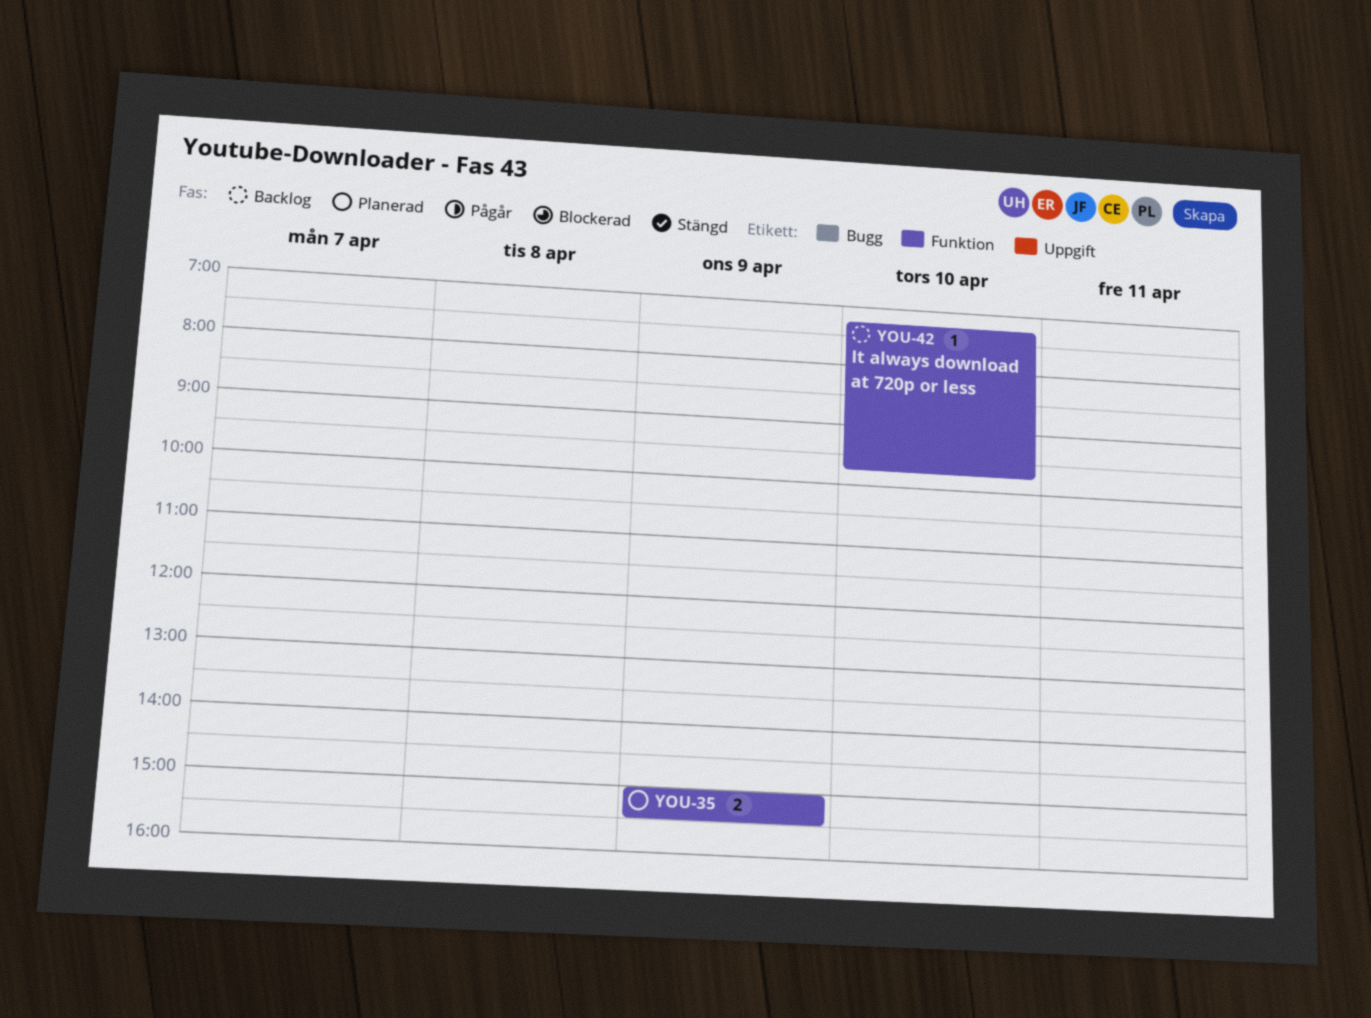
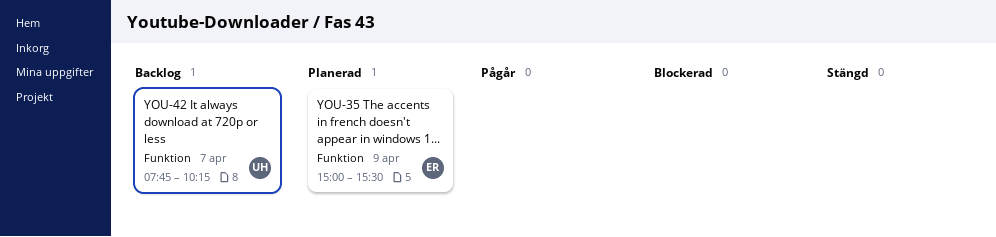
YOU-42, day: Apr 10 -> Apr 7
YOU-42, begins: 07:15 -> 07:45
YOU-42, ends: 09:45 -> 10:15

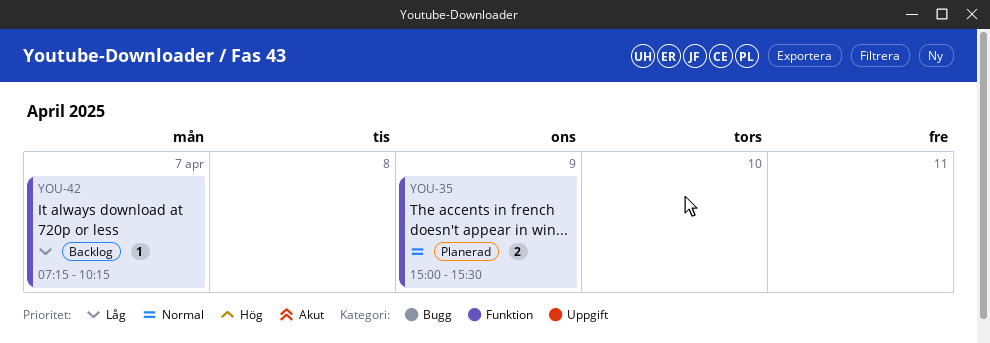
YOU-42, begins: 07:45 -> 07:15

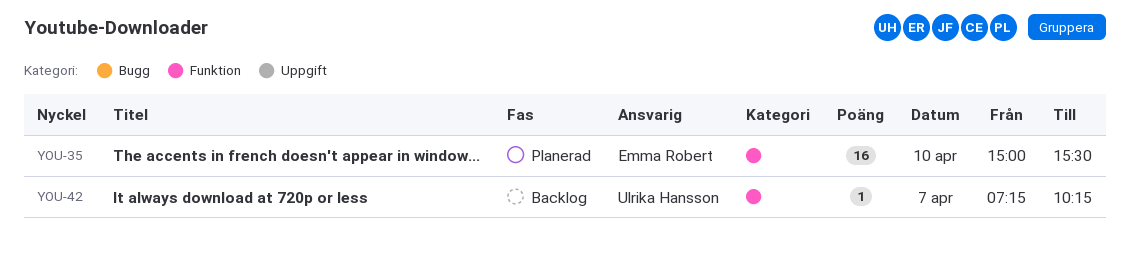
YOU-35, estimate: 2 -> 16
YOU-35, day: Apr 9 -> Apr 10

